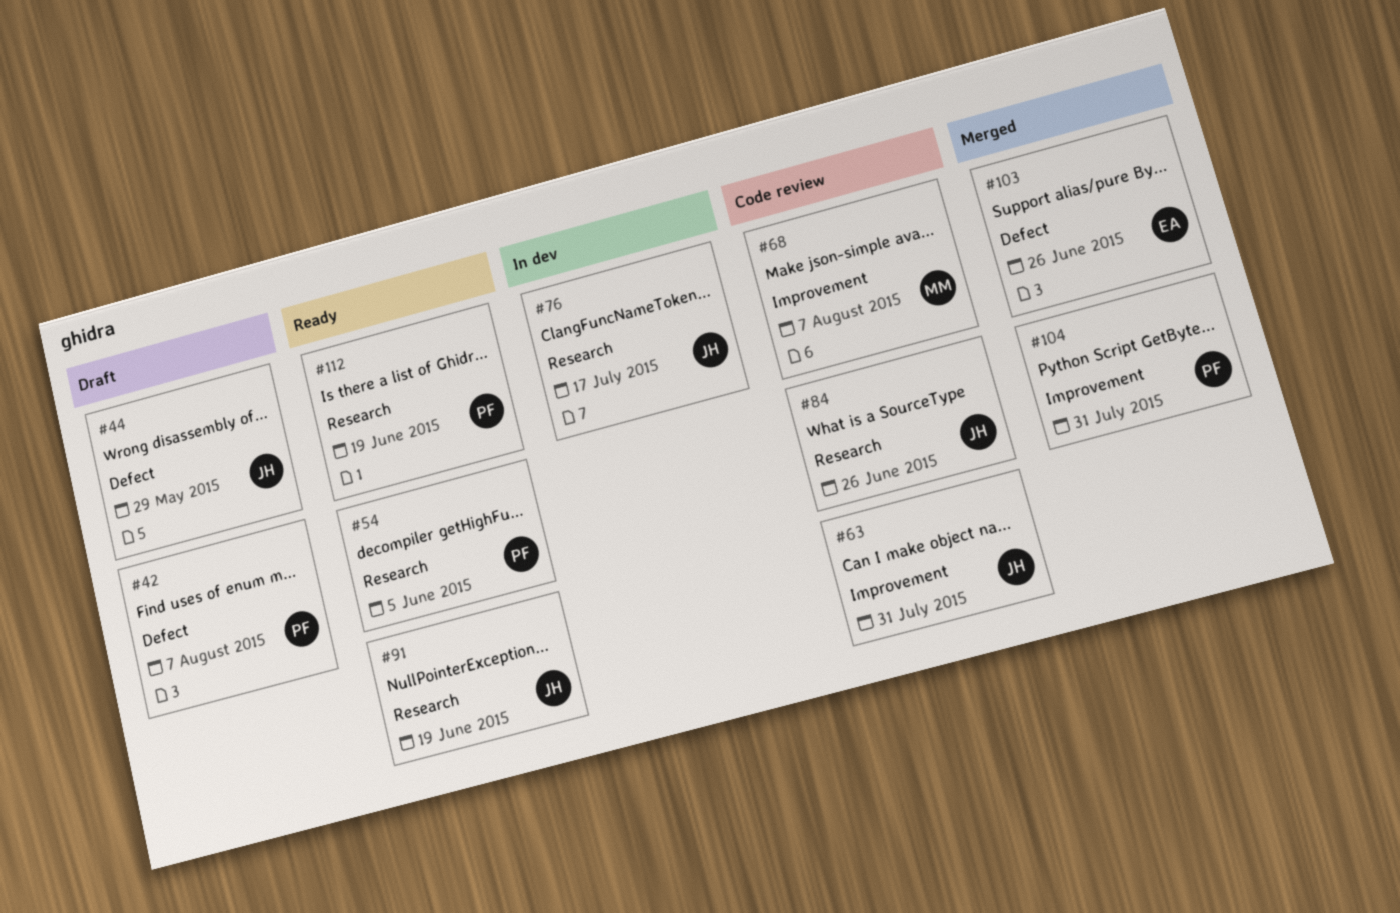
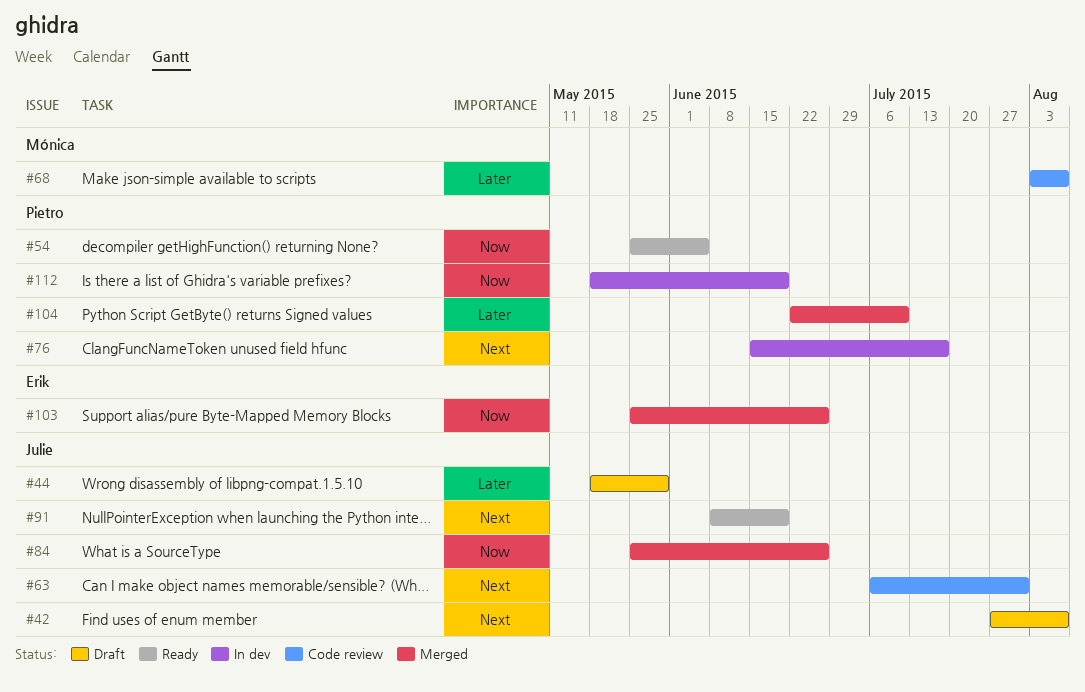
#42, owner: Pietro -> Julie
#76, owner: Julie -> Pietro
#84, status: Code review -> Merged
#104, due: Jul 31 -> Jul 10
#112, status: Ready -> In dev

